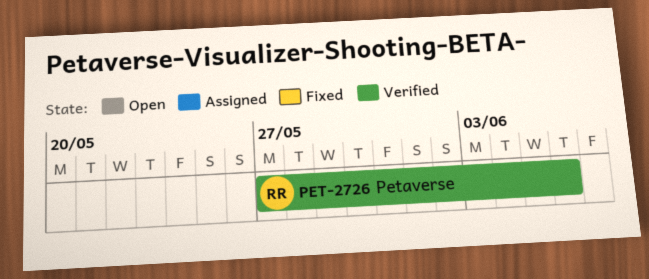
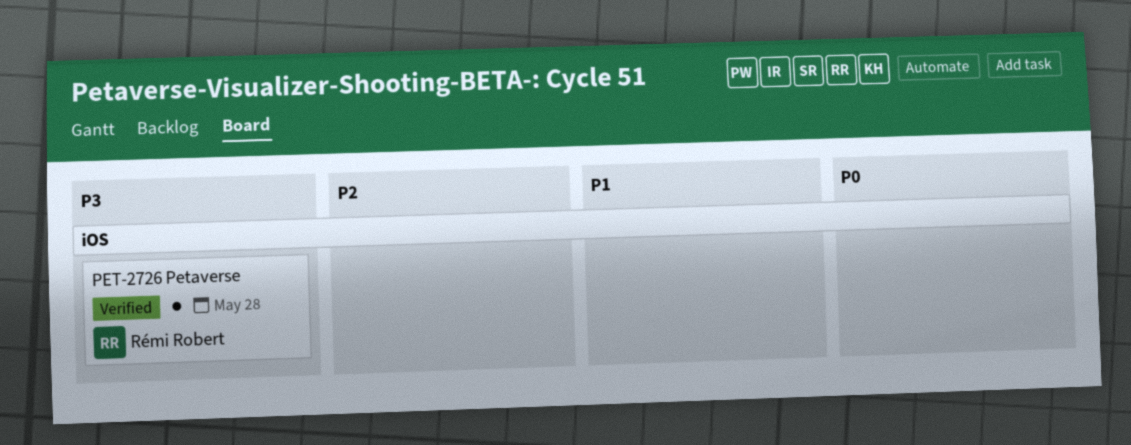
PET-2726, due: Jun 6 -> May 28

